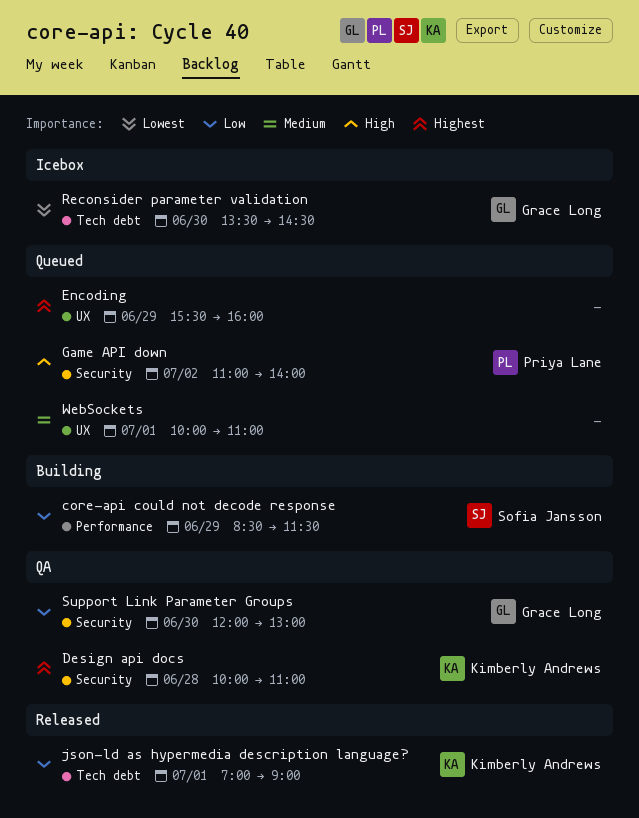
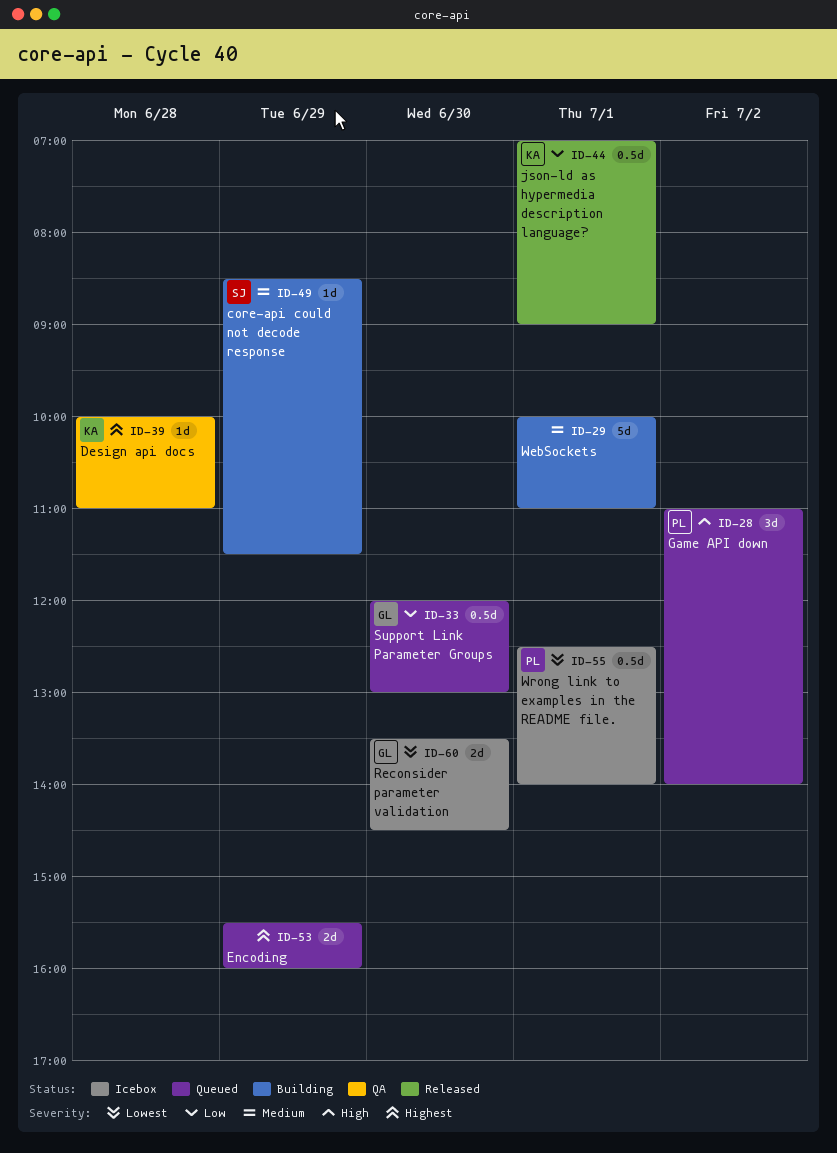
core-api could not decode response, priority: Low -> Medium
Support Link Parameter Groups, status: QA -> Queued
WebSockets, status: Queued -> Building
Wrong link to examples in the README file.: none -> present

